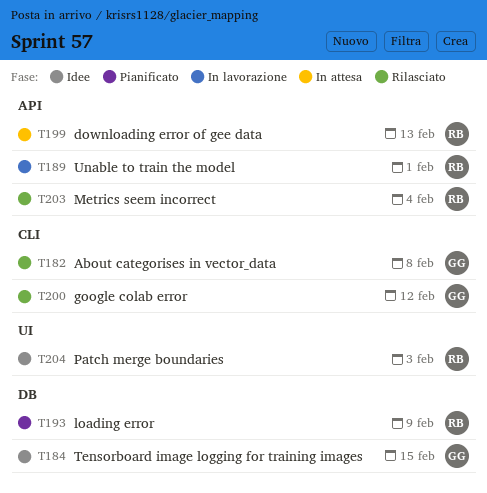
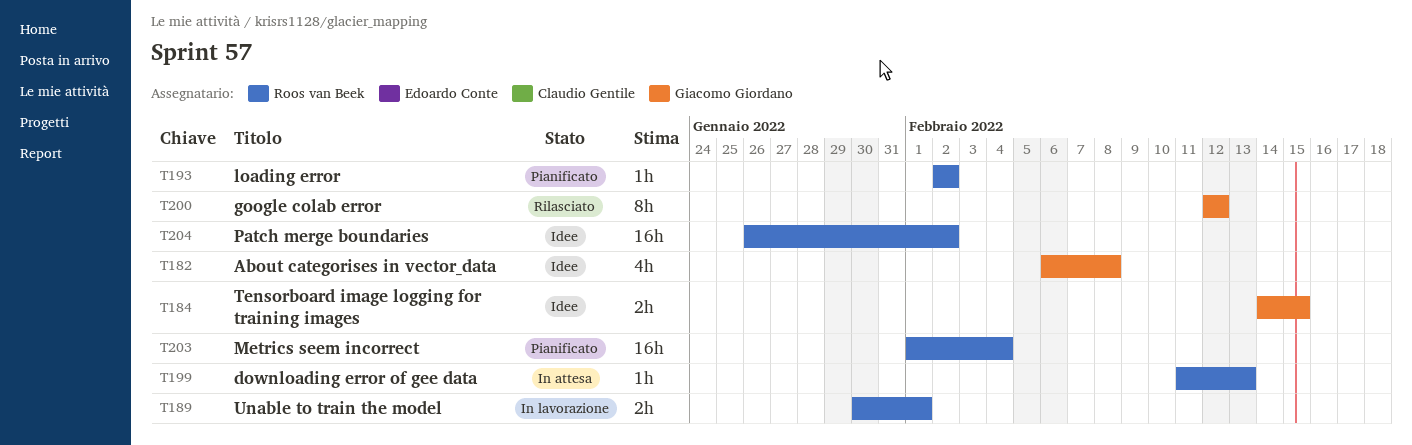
T182, status: Rilasciato -> Idee
T193, due: Feb 9 -> Feb 2
T203, status: Rilasciato -> Pianificato
T204, due: Feb 3 -> Feb 2

